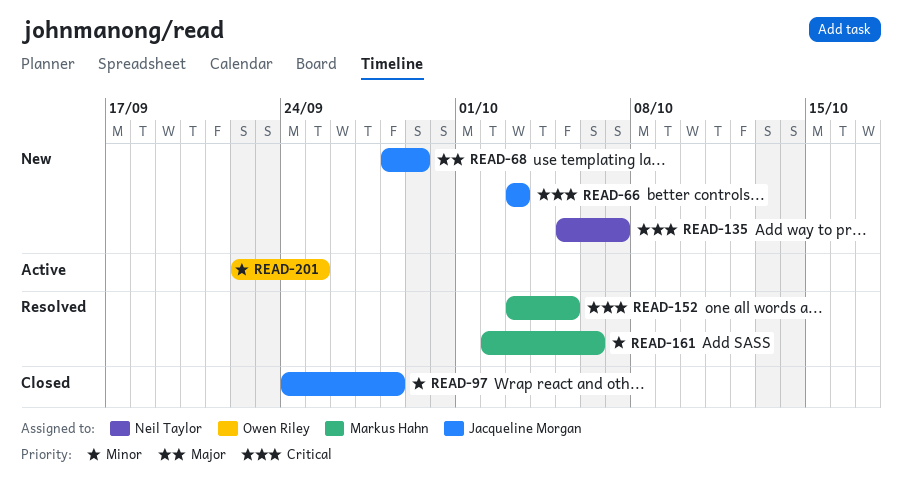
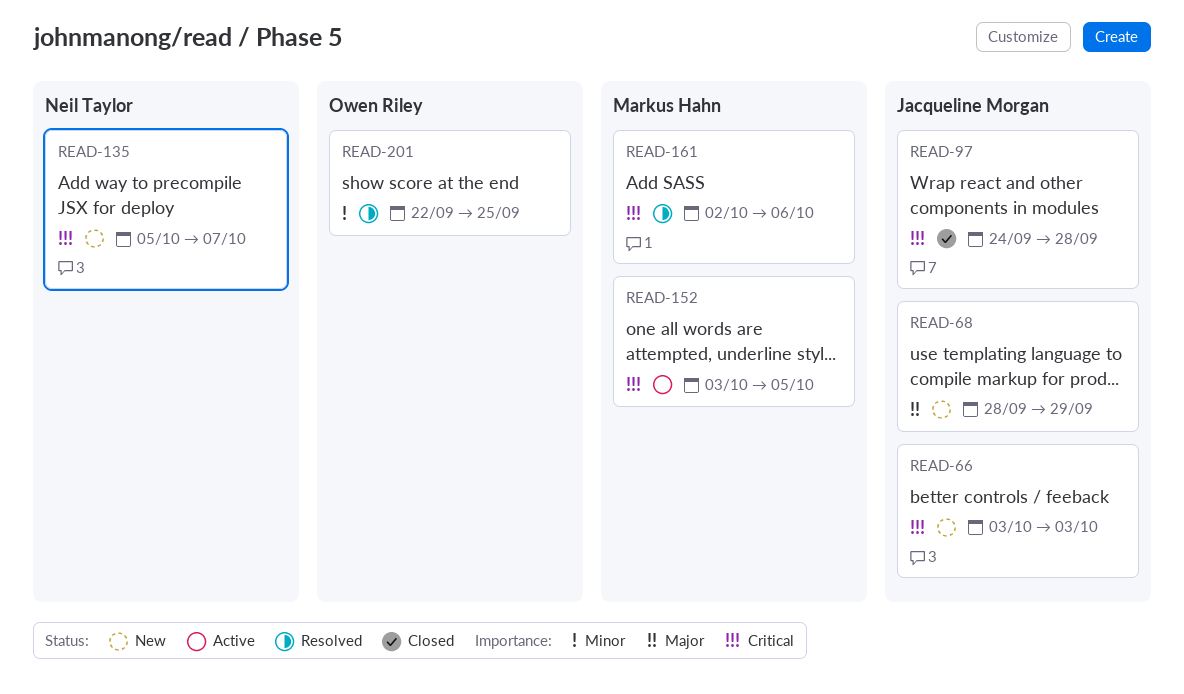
READ-97, priority: Minor -> Critical
READ-152, status: Resolved -> Active
READ-161, priority: Minor -> Critical
READ-201, status: Active -> Resolved

